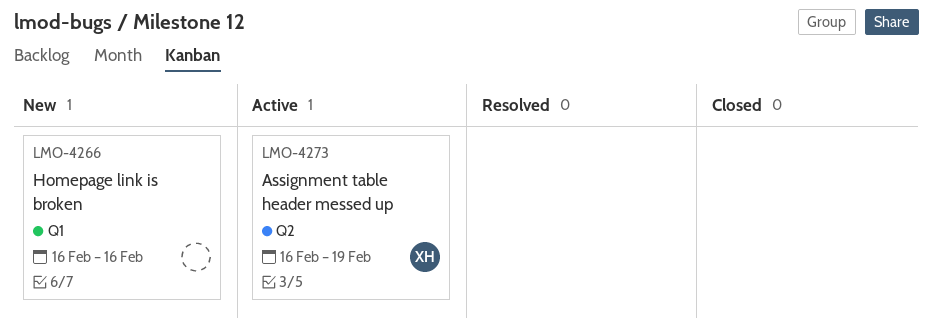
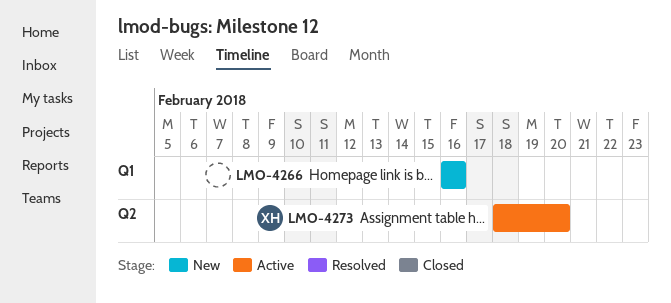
LMO-4273, start: Feb 16 -> Feb 18
LMO-4273, due: Feb 19 -> Feb 20

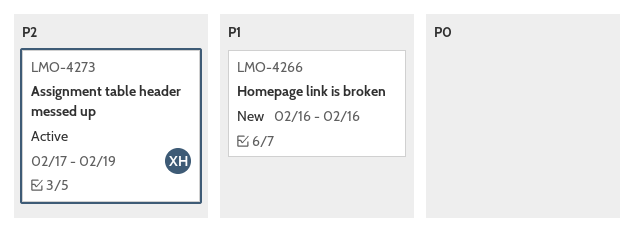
LMO-4273, start: Feb 18 -> Feb 17
LMO-4273, due: Feb 20 -> Feb 19

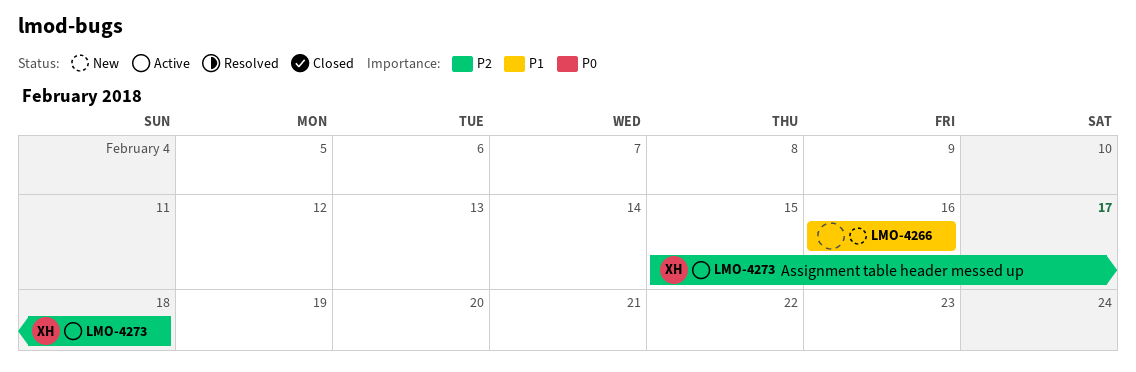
LMO-4273, start: Feb 17 -> Feb 15
LMO-4273, due: Feb 19 -> Feb 18

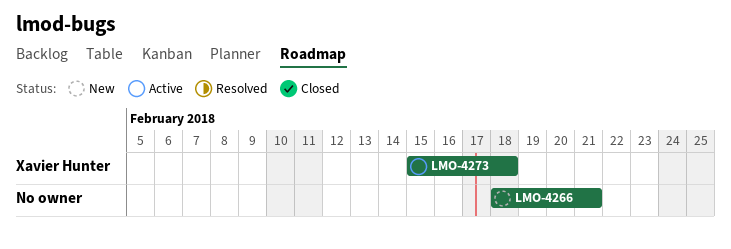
LMO-4266, start: Feb 16 -> Feb 18
LMO-4266, due: Feb 16 -> Feb 21

